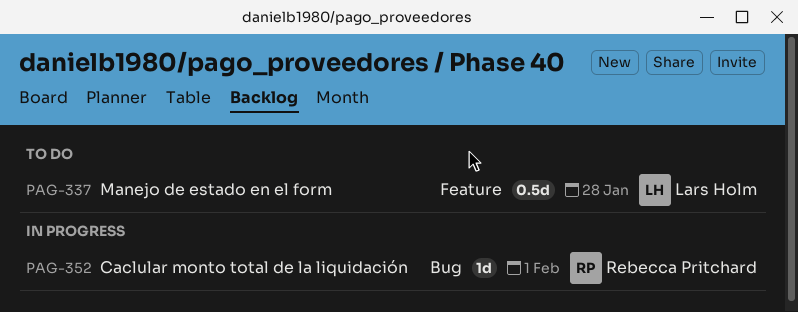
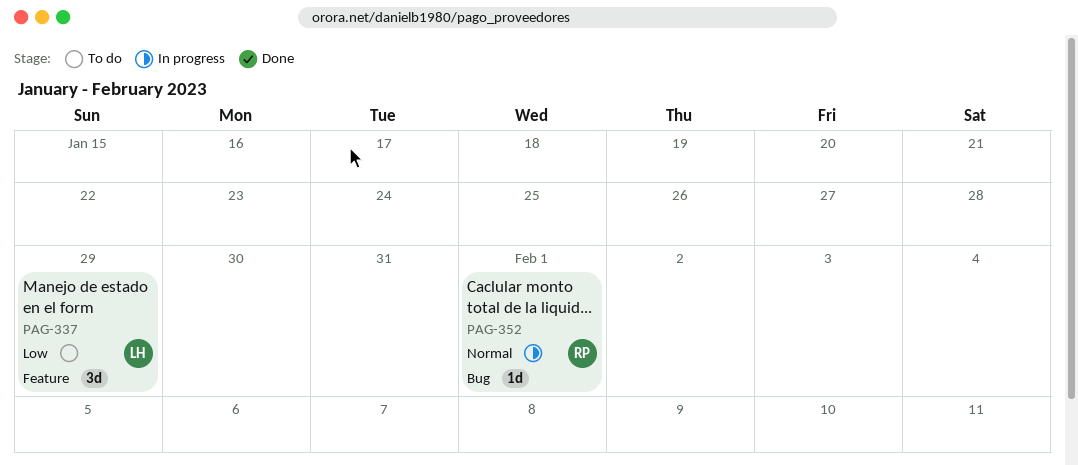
PAG-337, estimate: 0.5d -> 3d
PAG-337, due: Jan 28 -> Jan 29

